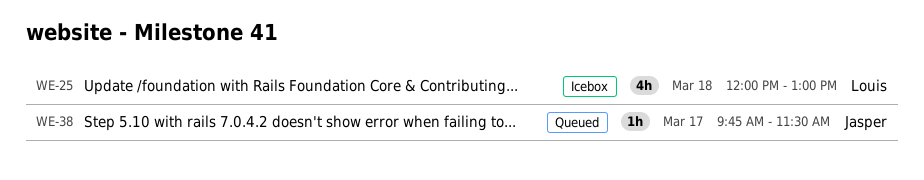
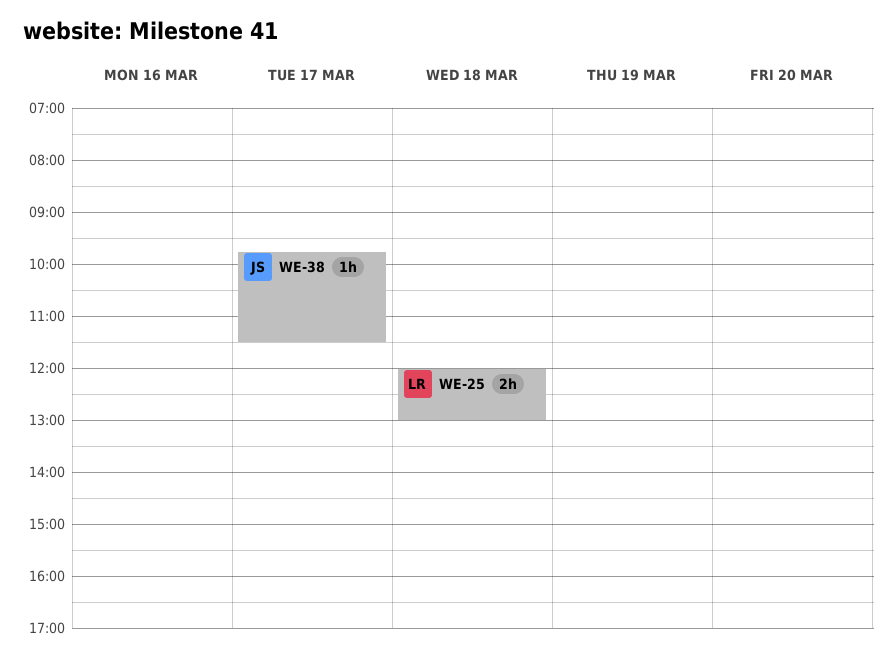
WE-25, estimate: 4h -> 2h

